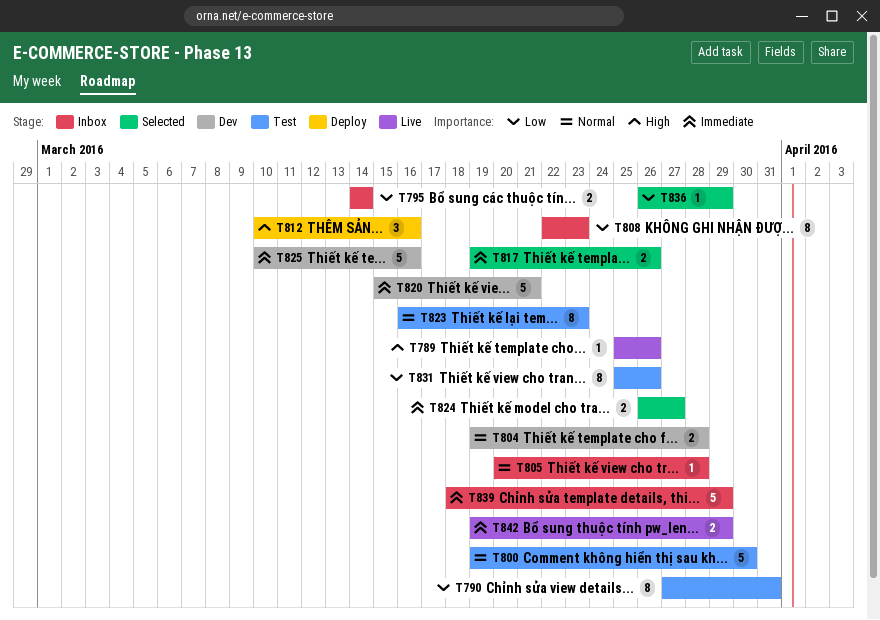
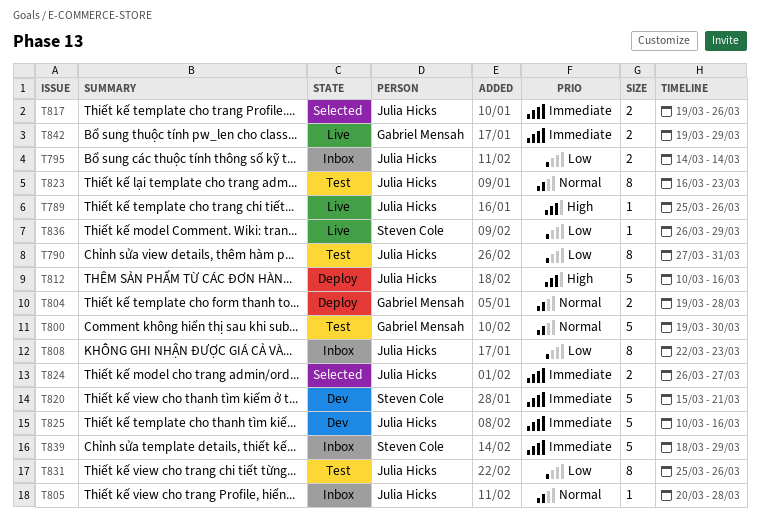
T804, status: Dev -> Deploy
T812, estimate: 3 -> 5
T836, status: Selected -> Live

